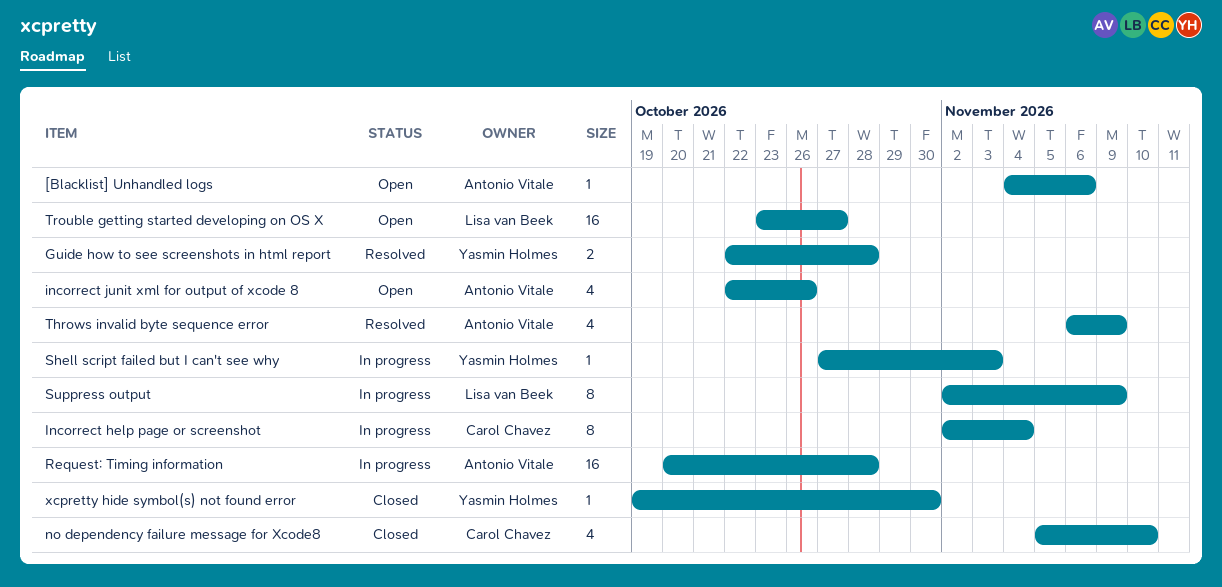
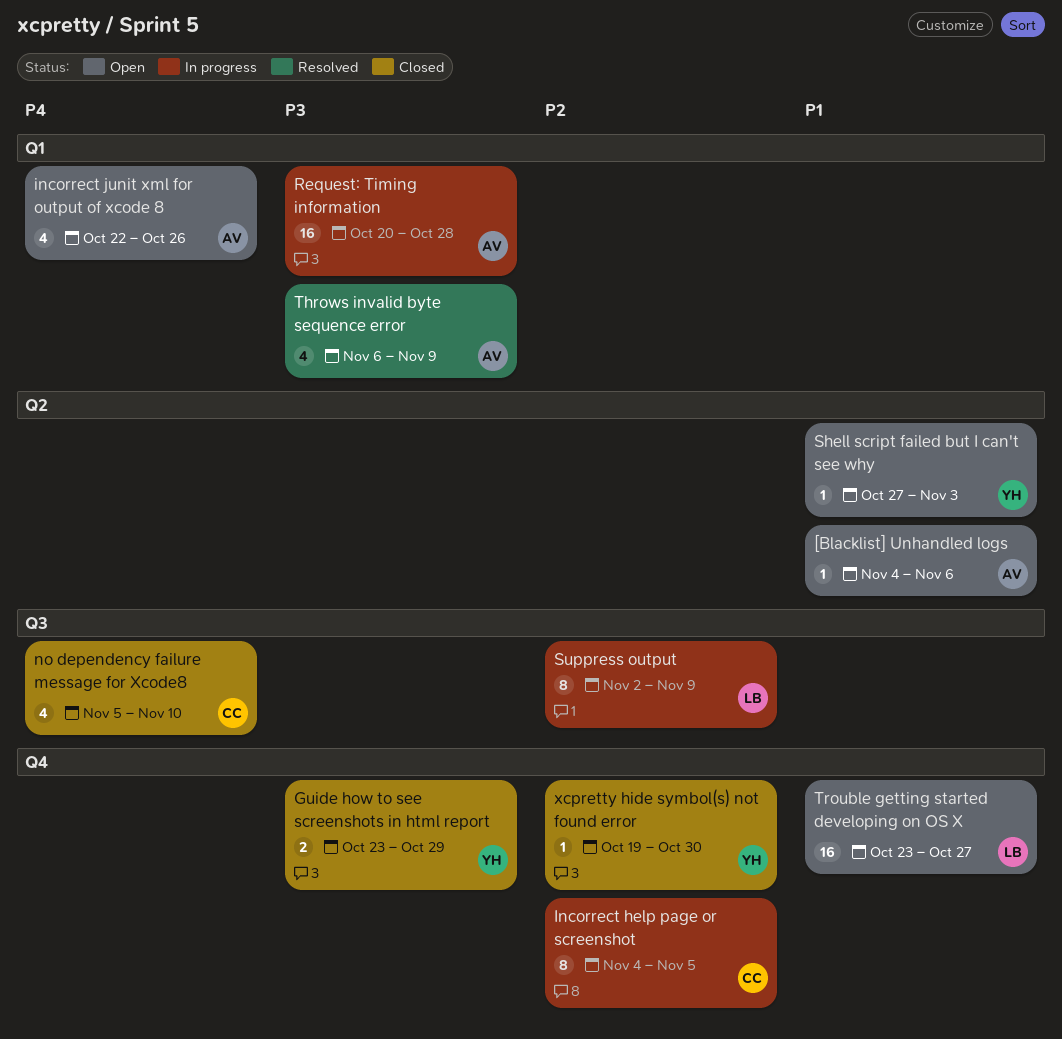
Guide how to see screenshots in html report, status: Resolved -> Closed
Guide how to see screenshots in html report, start: Oct 22 -> Oct 23
Guide how to see screenshots in html report, due: Oct 28 -> Oct 29
Incorrect help page or screenshot, start: Nov 2 -> Nov 4
Incorrect help page or screenshot, due: Nov 4 -> Nov 5
Shell script failed but I can't see why, status: In progress -> Open

